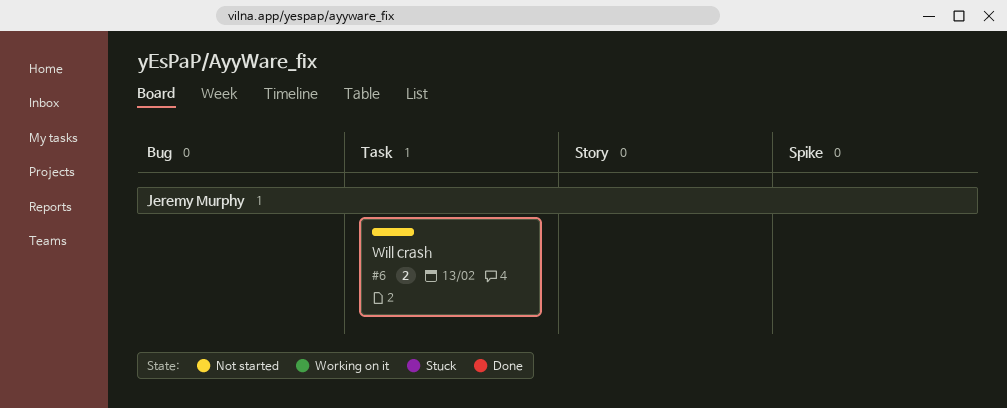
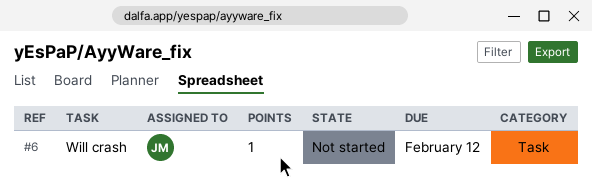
#6, estimate: 2 -> 1
#6, due: Feb 13 -> Feb 12

